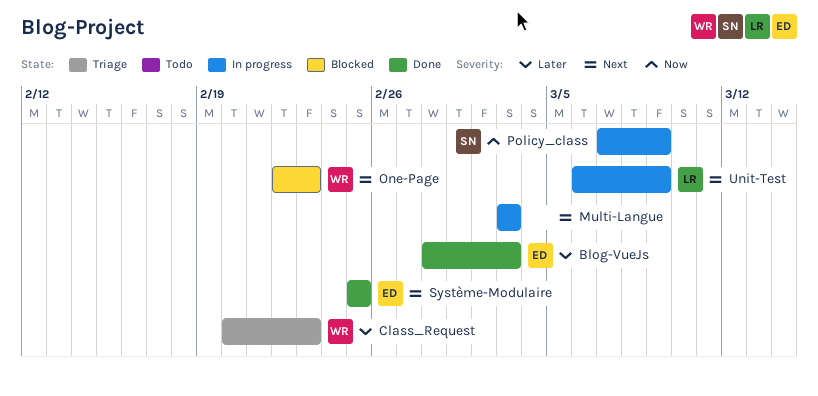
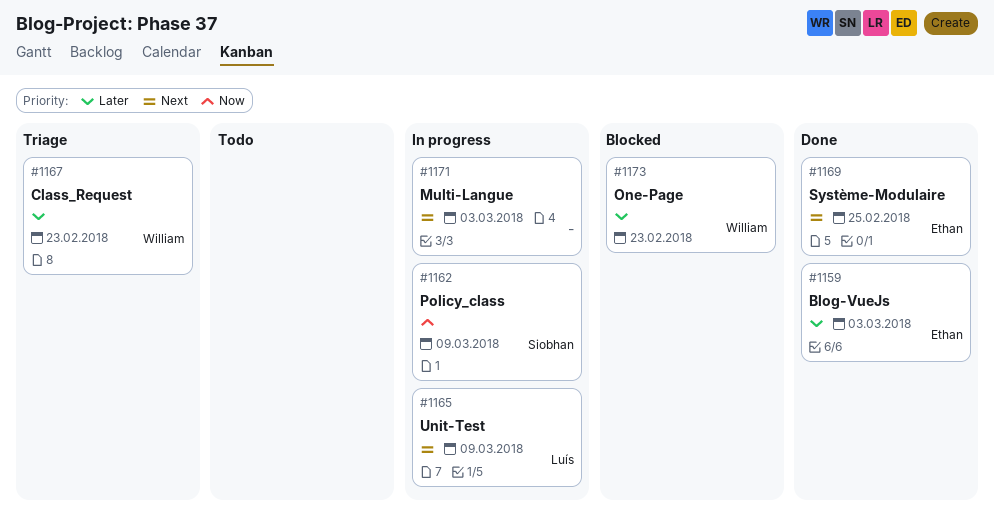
One-Page, priority: Next -> Later

